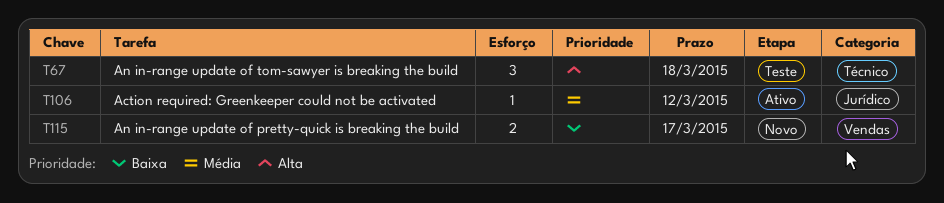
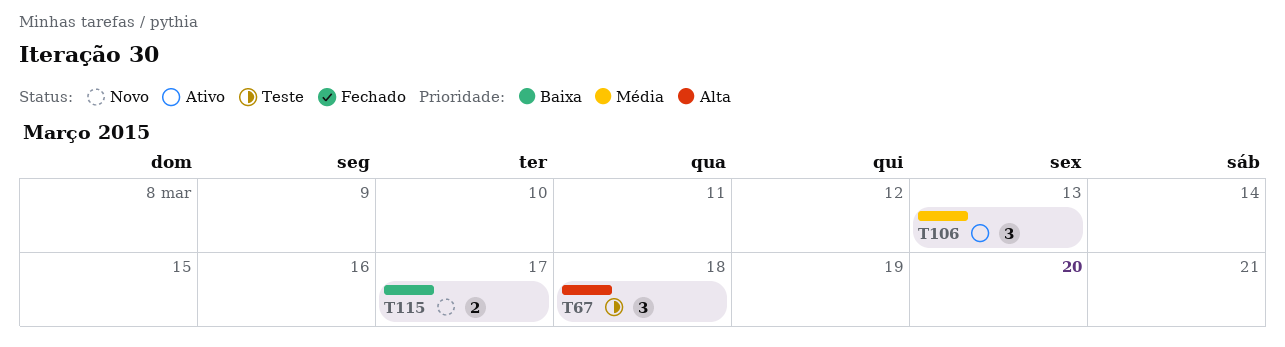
T106, estimate: 1 -> 3
T106, due: Mar 12 -> Mar 13

